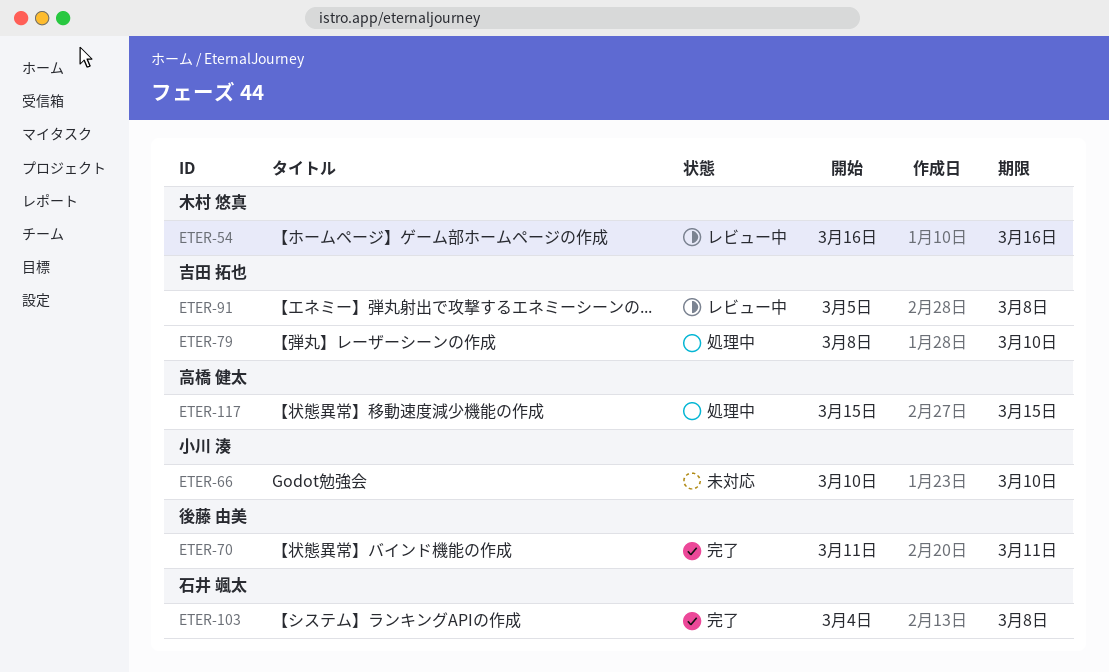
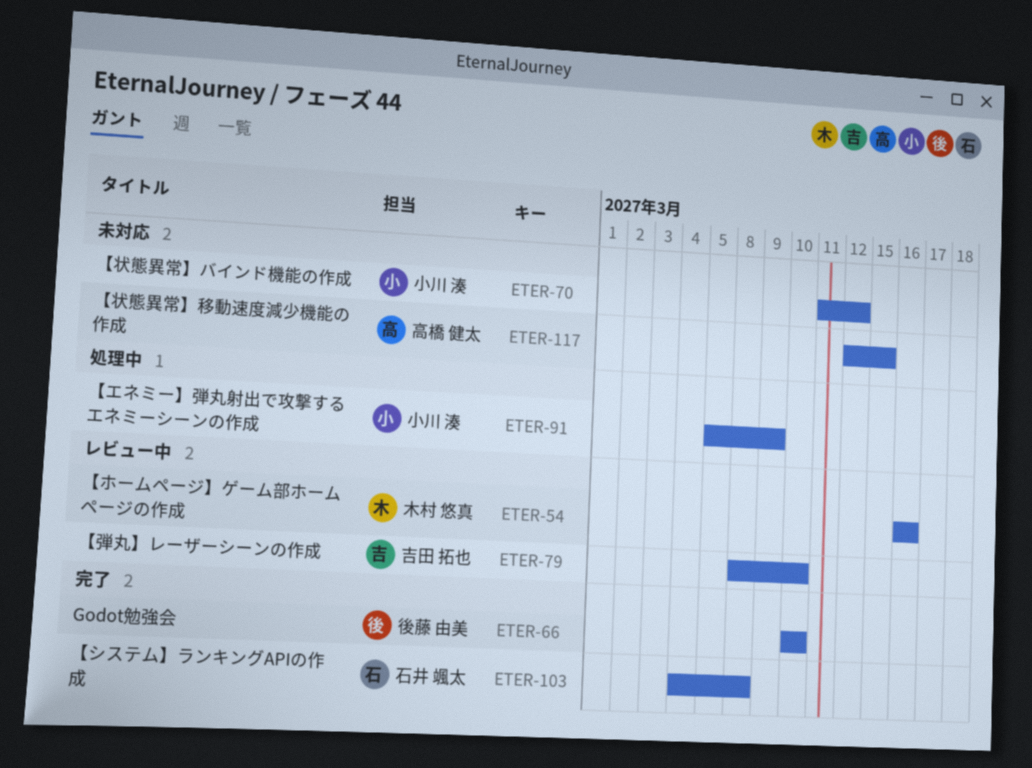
ETER-66, status: 未対応 -> 完了
ETER-66, owner: 小川 湊 -> 後藤 由美
ETER-70, status: 完了 -> 未対応
ETER-70, owner: 後藤 由美 -> 小川 湊
ETER-70, due: Mar 11 -> Mar 12
ETER-79, status: 処理中 -> レビュー中
ETER-91, status: レビュー中 -> 処理中
ETER-91, owner: 吉田 拓也 -> 小川 湊
ETER-91, due: Mar 8 -> Mar 9
ETER-117, status: 処理中 -> 未対応
ETER-117, start: Mar 15 -> Mar 12

